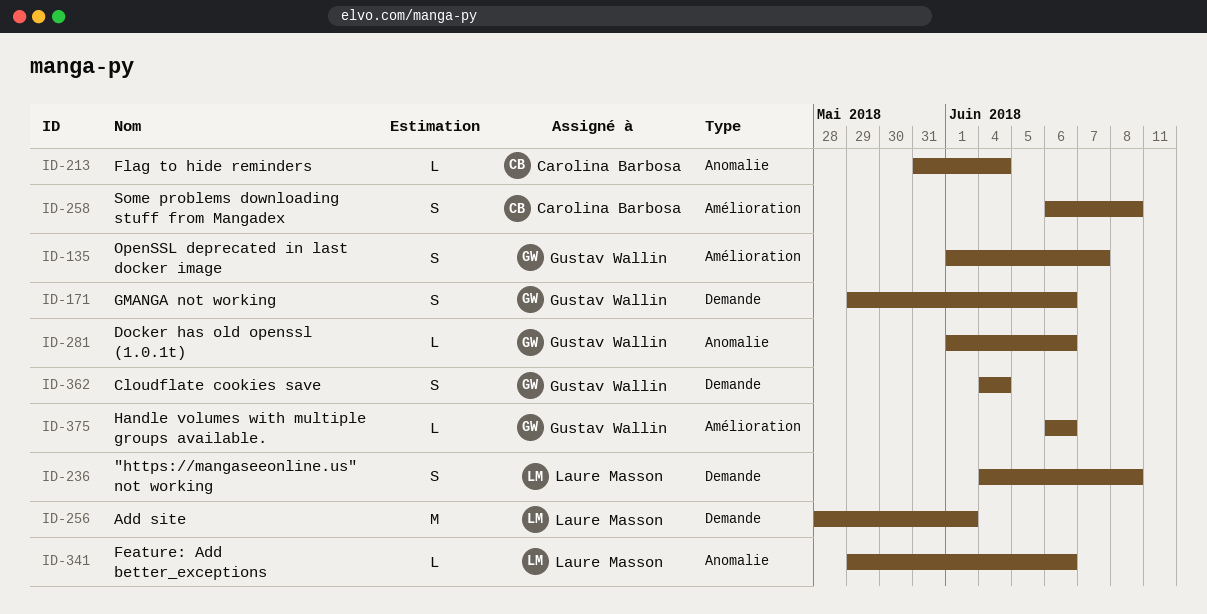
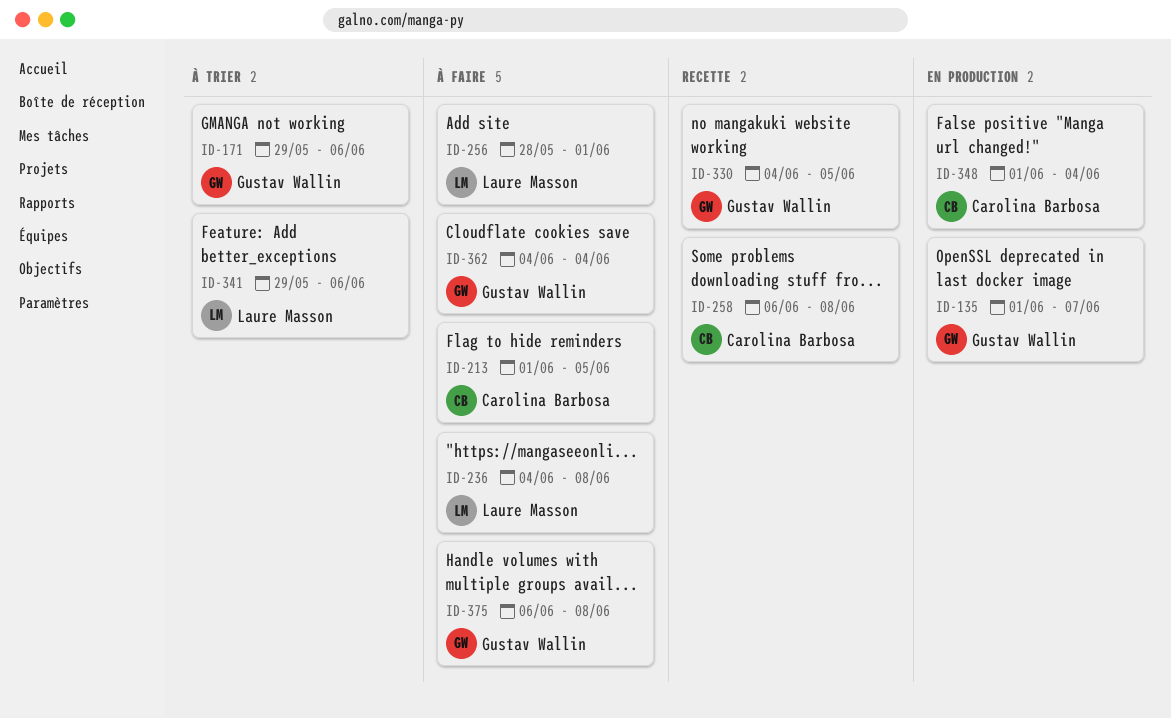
ID-213, start: May 31 -> Jun 1
ID-213, due: Jun 4 -> Jun 5
ID-281: present -> none
ID-330: none -> present
ID-348: none -> present
ID-375, due: Jun 6 -> Jun 8

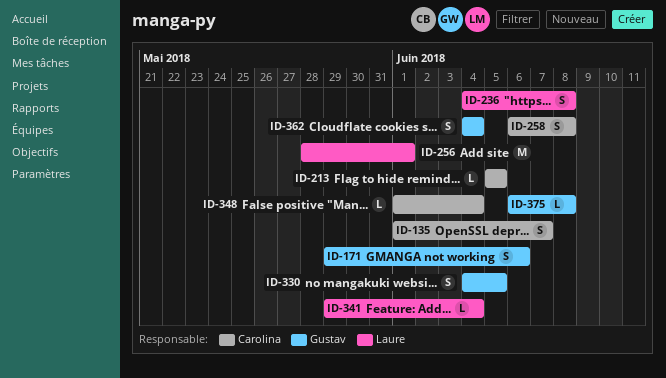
ID-135, owner: Gustav Wallin -> Carolina Barbosa
ID-213, start: Jun 1 -> Jun 5
ID-341, due: Jun 6 -> Jun 4

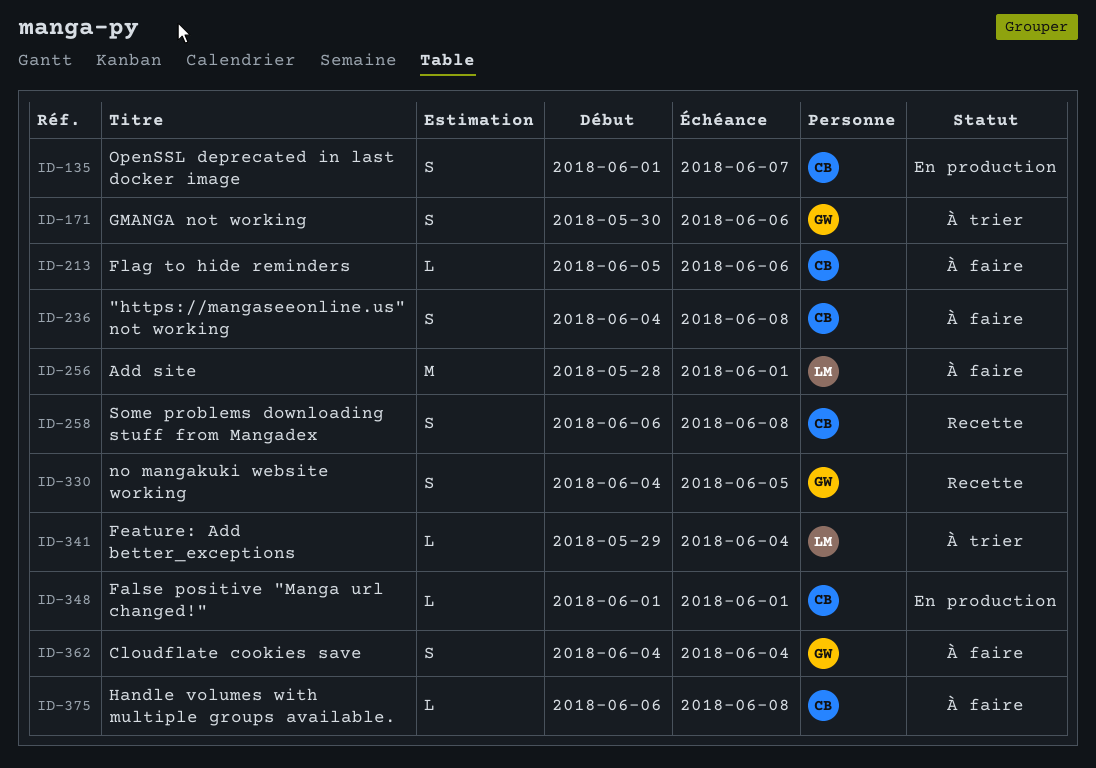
ID-171, start: May 29 -> May 30
ID-213, due: Jun 5 -> Jun 6
ID-236, owner: Laure -> Carolina
ID-348, due: Jun 4 -> Jun 1
ID-375, owner: Gustav -> Carolina

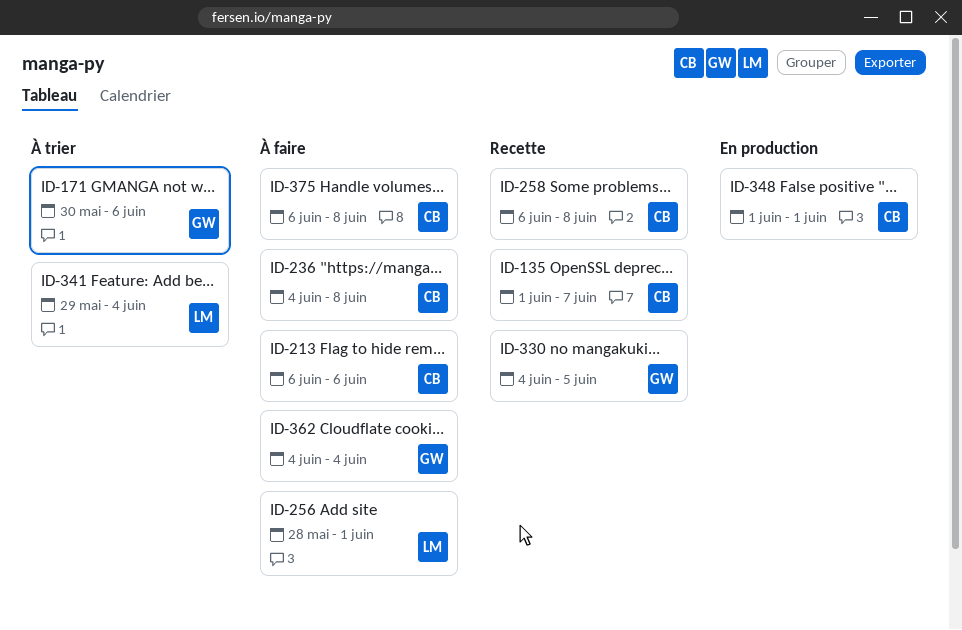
ID-135, status: En production -> Recette
ID-213, start: Jun 5 -> Jun 6

